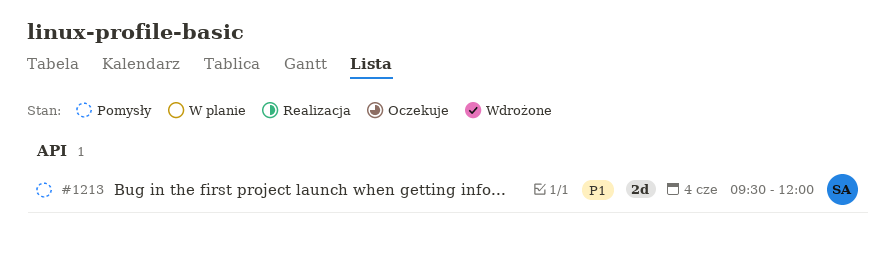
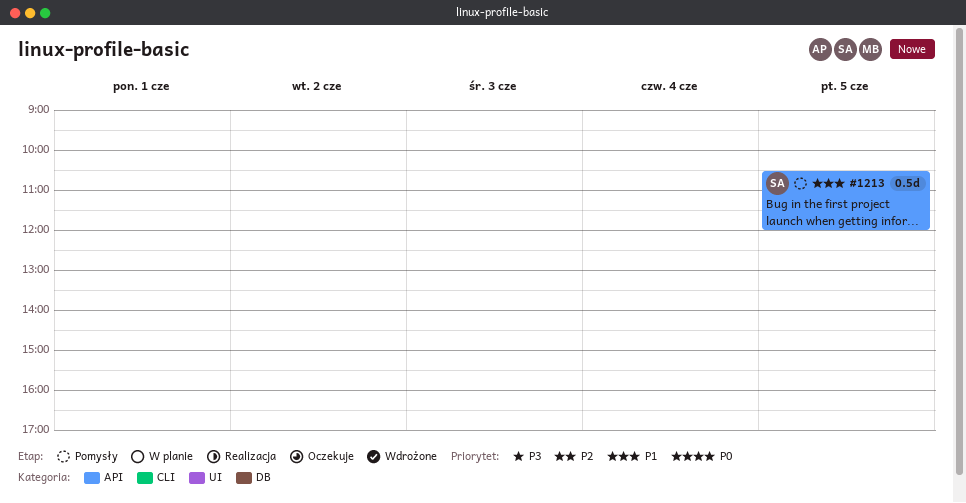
#1213, estimate: 2d -> 0.5d
#1213, day: Jun 4 -> Jun 5
#1213, begins: 09:30 -> 10:30

